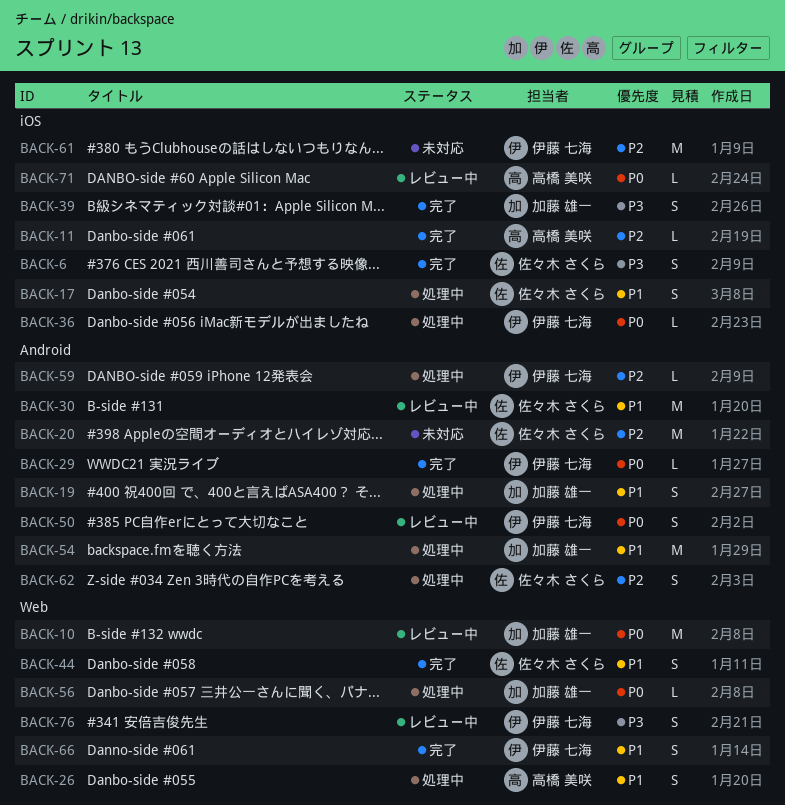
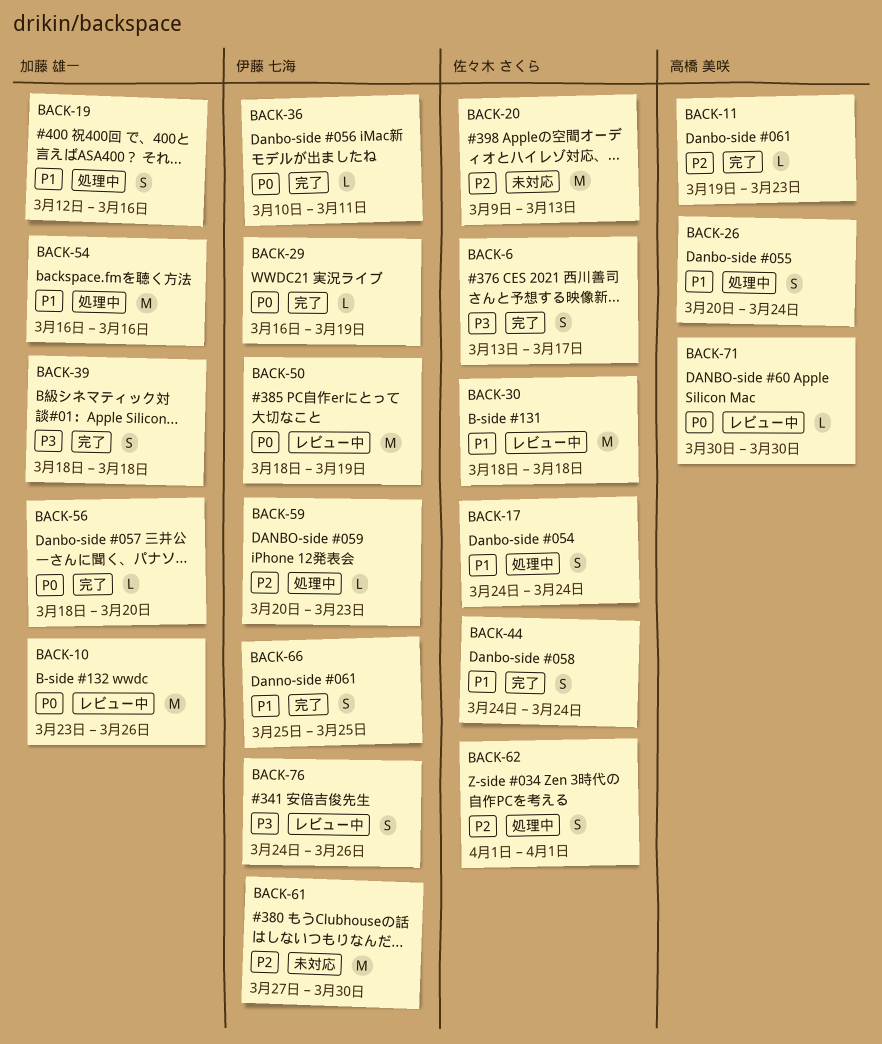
BACK-36, status: 処理中 -> 完了
BACK-50, estimate: S -> M
BACK-56, status: 処理中 -> 完了

